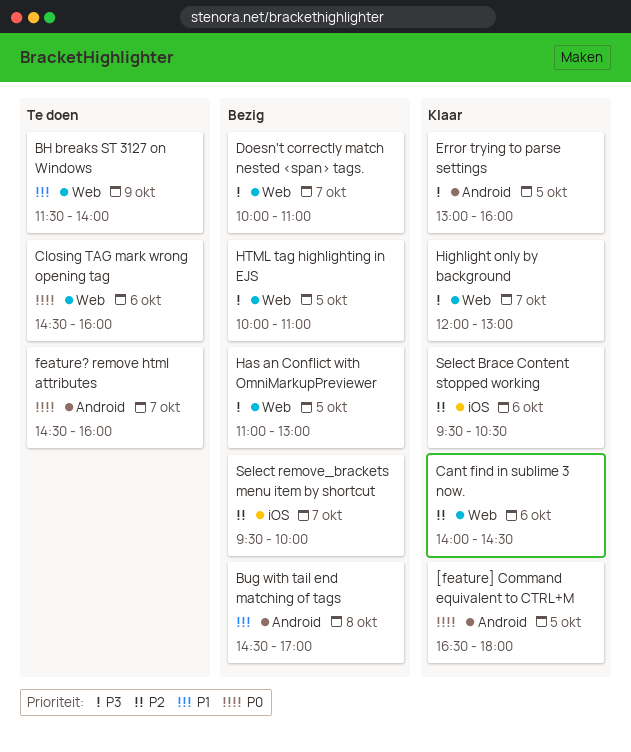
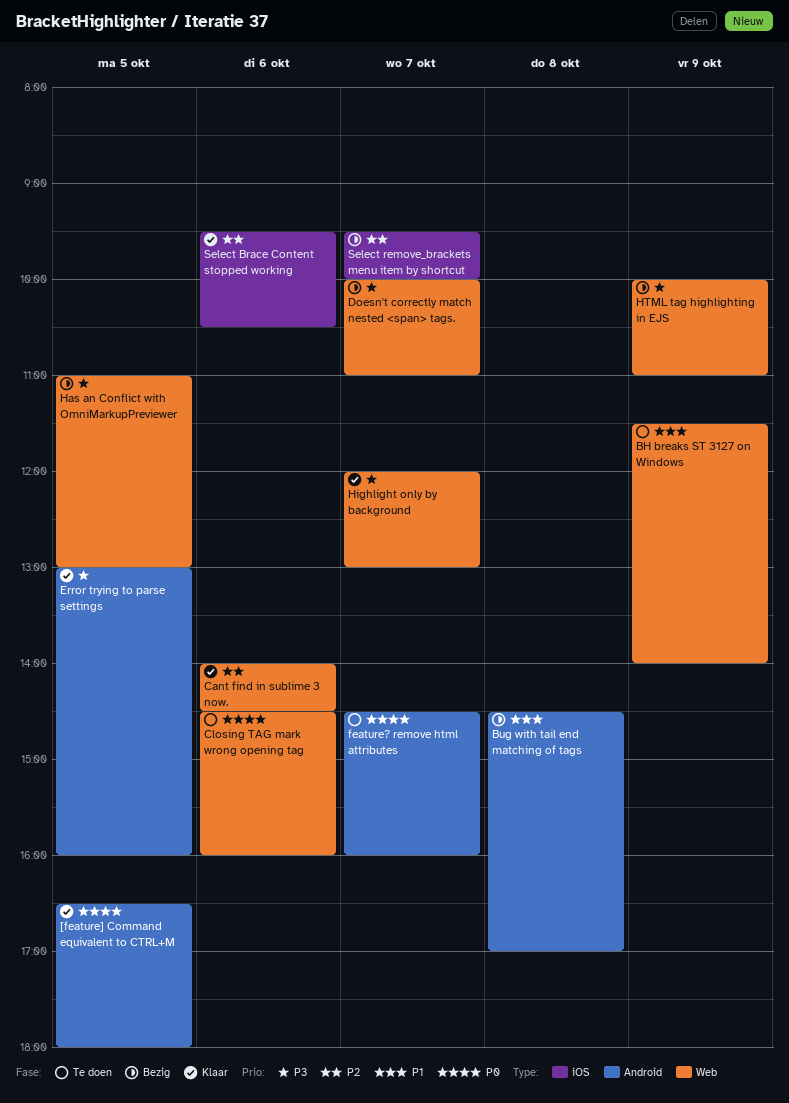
HTML tag highlighting in EJS, day: Oct 5 -> Oct 9

